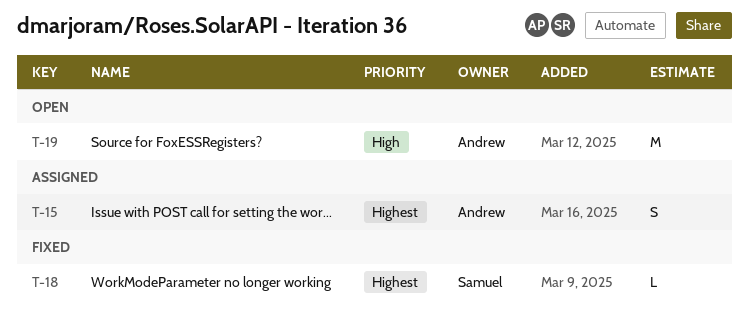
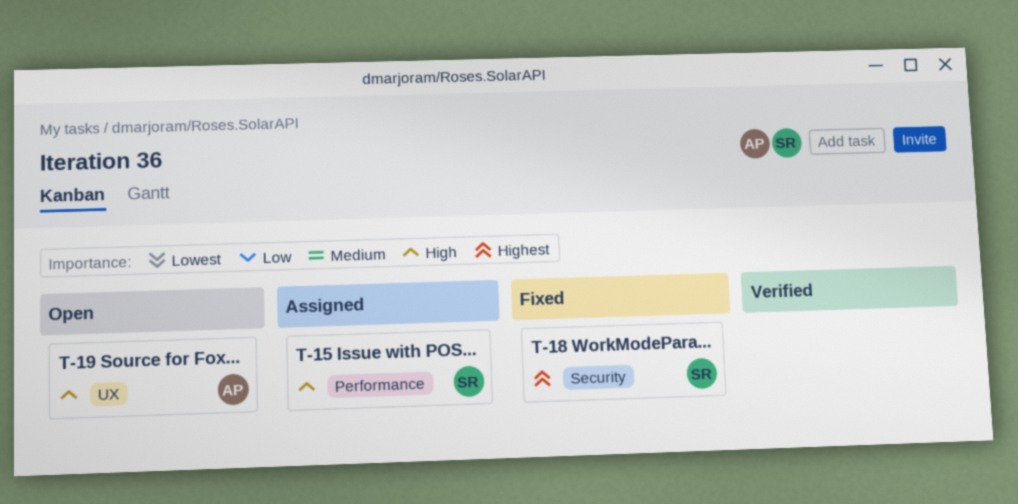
T-15, owner: Andrew -> Samuel
T-15, priority: Highest -> High

